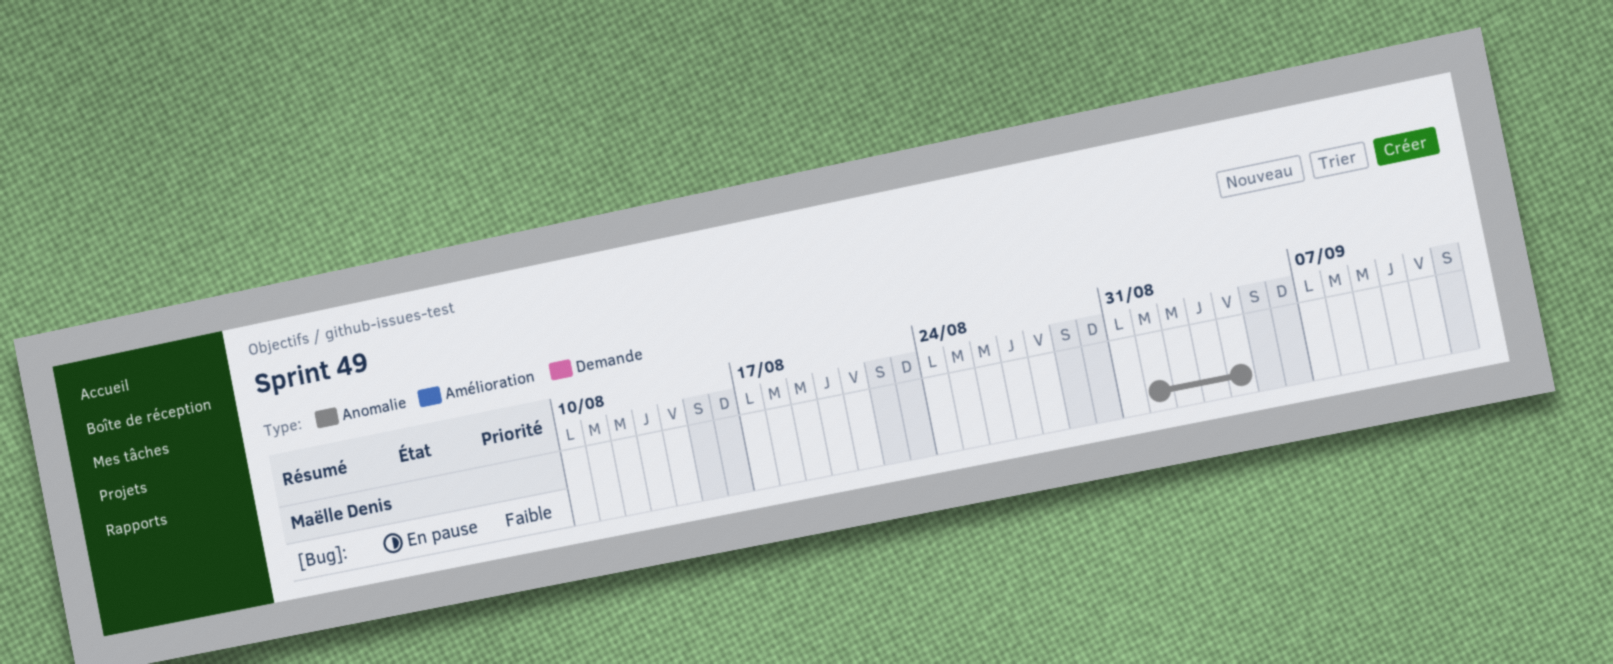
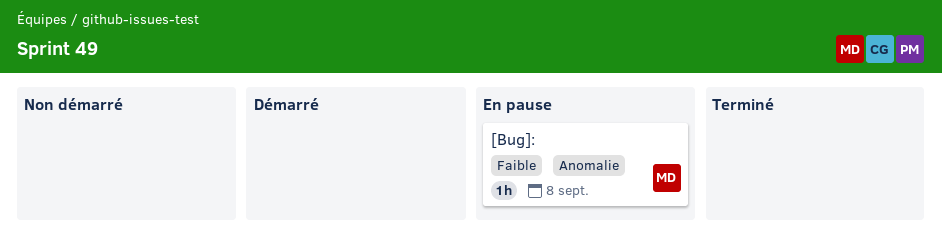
[Bug]:, due: Sep 4 -> Sep 8

